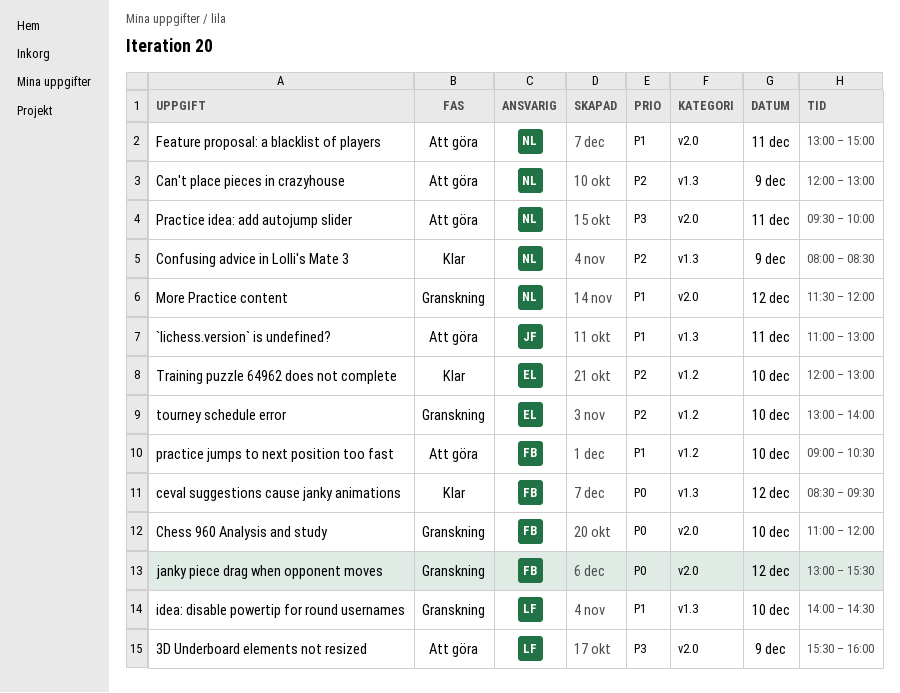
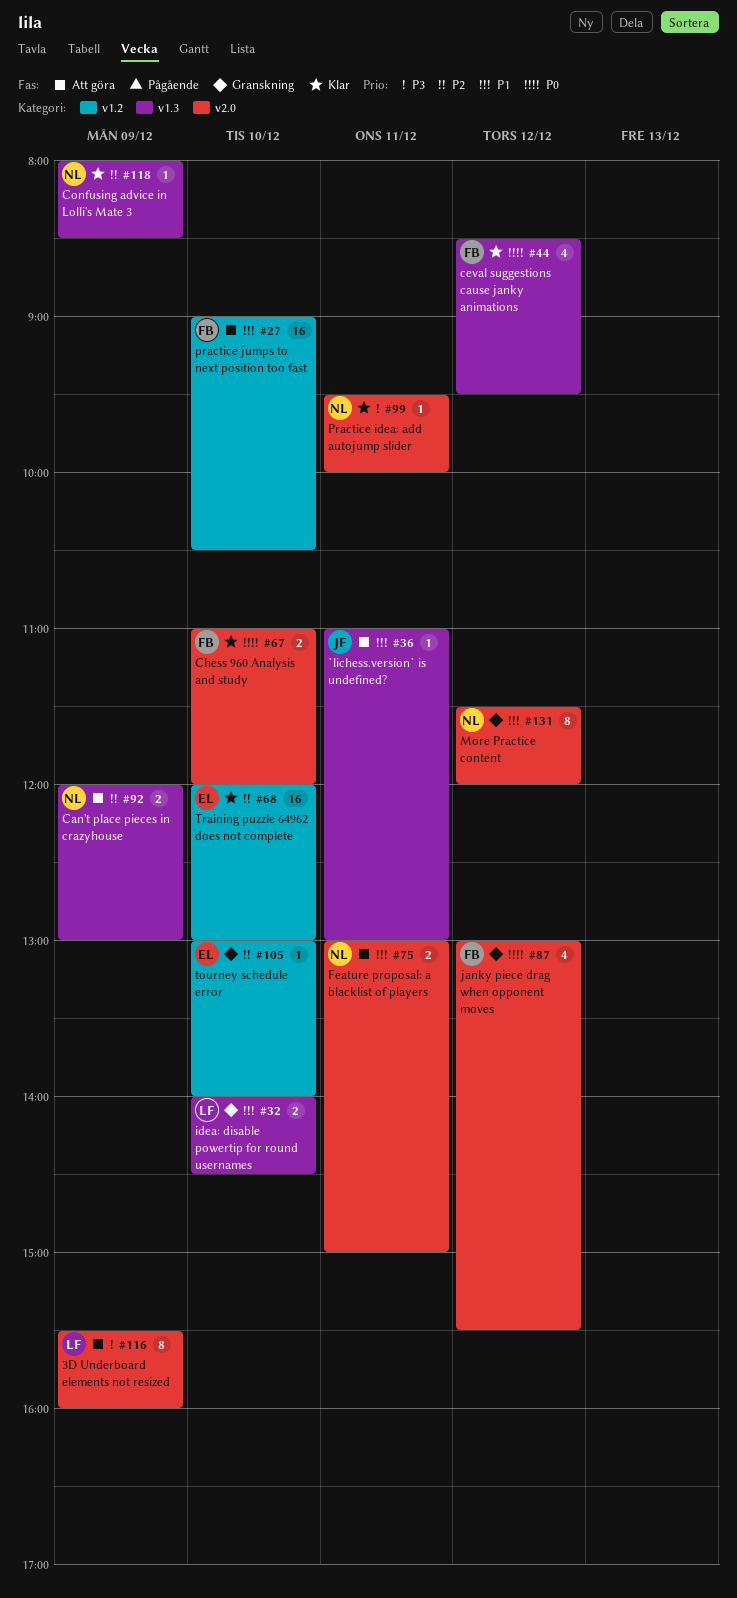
Chess 960 Analysis and study, status: Granskning -> Klar
Practice idea: add autojump slider, status: Att göra -> Klar

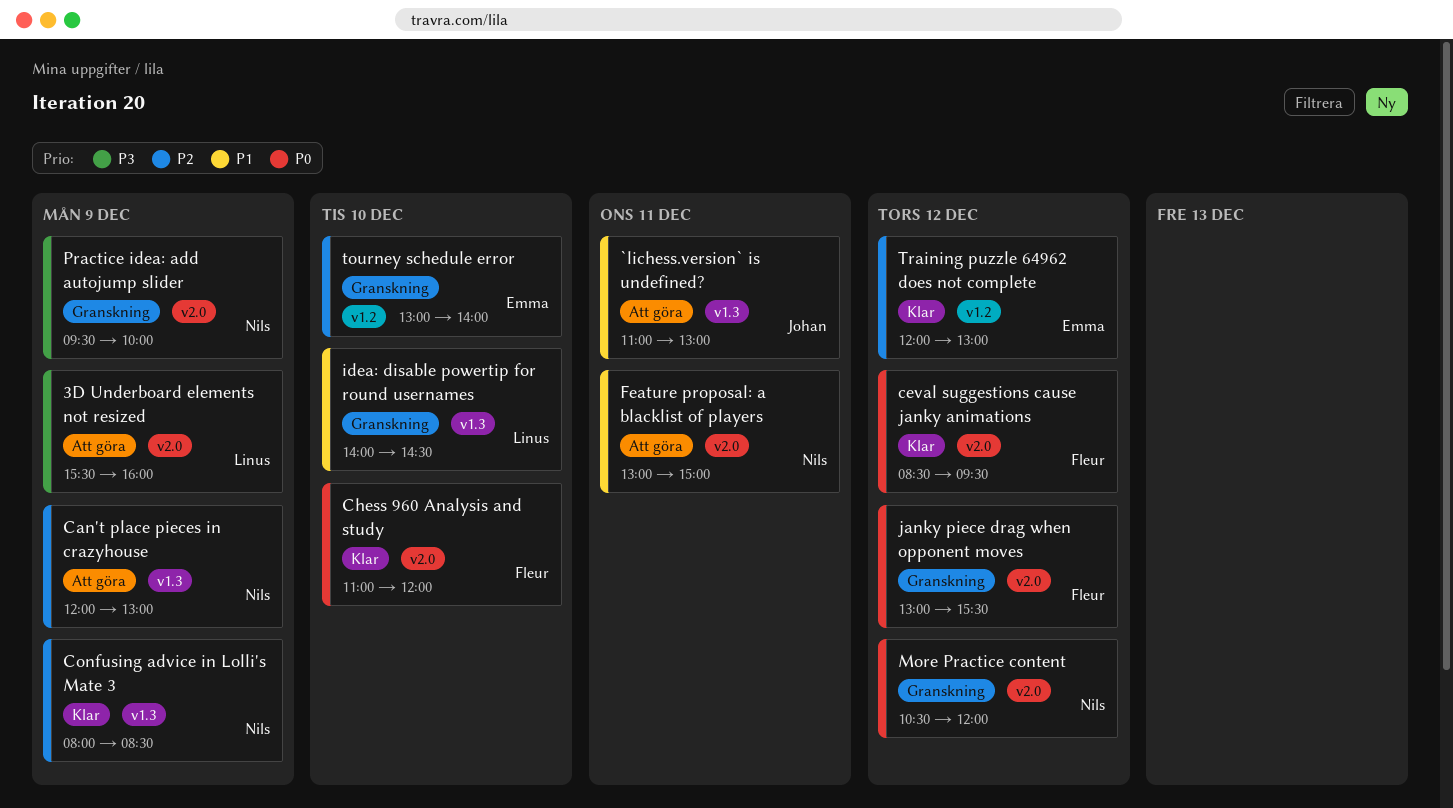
ceval suggestions cause janky animations, label: v1.3 -> v2.0
More Practice content, priority: P1 -> P0
More Practice content, begins: 11:30 -> 10:30
Practice idea: add autojump slider, status: Klar -> Granskning
Practice idea: add autojump slider, day: Dec 11 -> Dec 9
practice jumps to next position too fast: present -> none
Training puzzle 64962 does not complete, day: Dec 10 -> Dec 12

